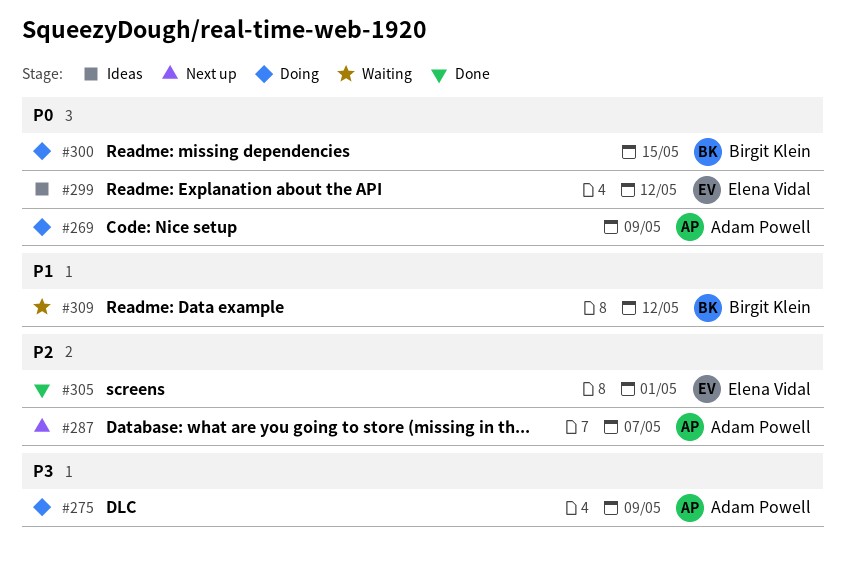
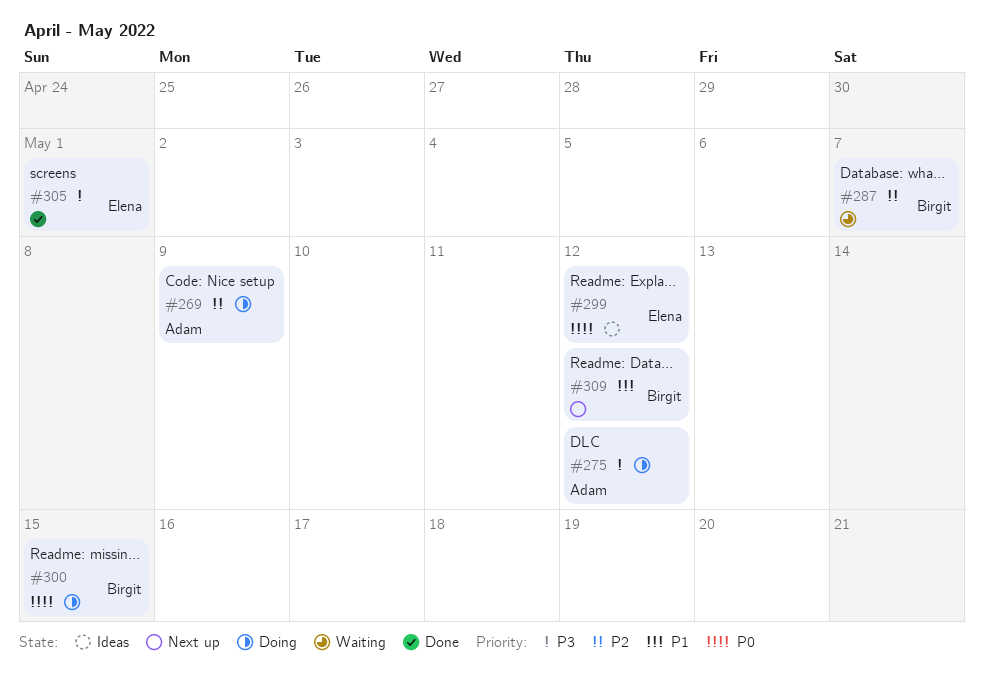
#269, priority: P0 -> P2
#275, due: May 9 -> May 12
#287, status: Next up -> Waiting
#287, owner: Adam Powell -> Birgit Klein
#305, priority: P2 -> P3
#309, status: Waiting -> Next up

